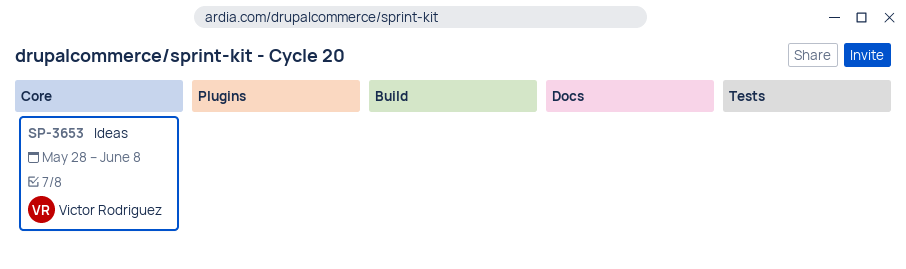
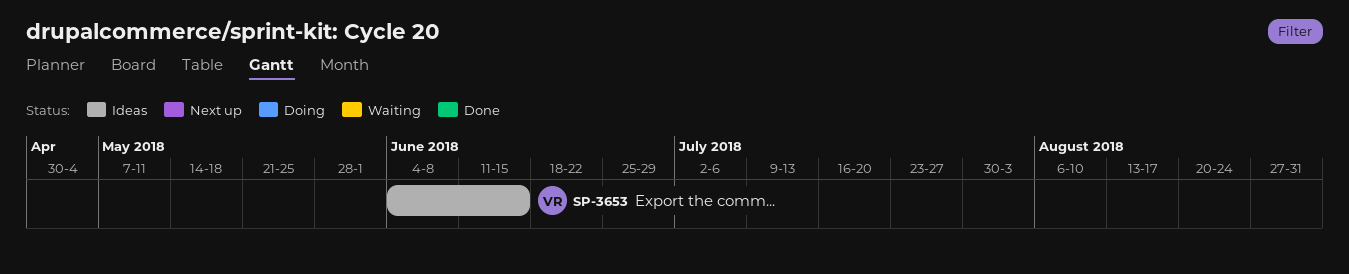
SP-3653, start: May 28 -> Jun 4
SP-3653, due: Jun 8 -> Jun 15

